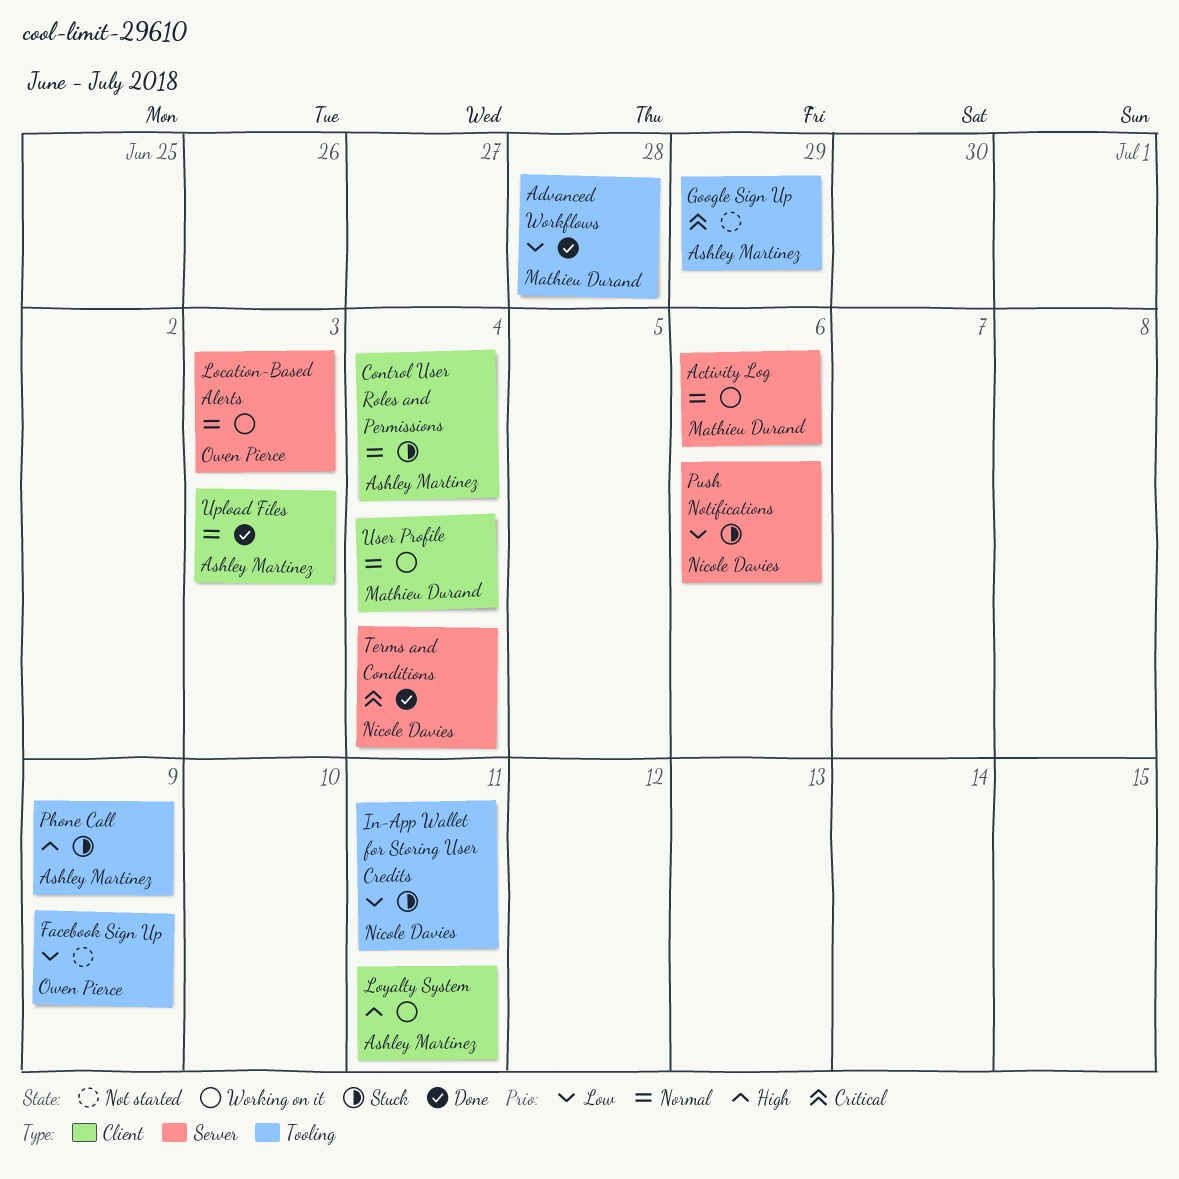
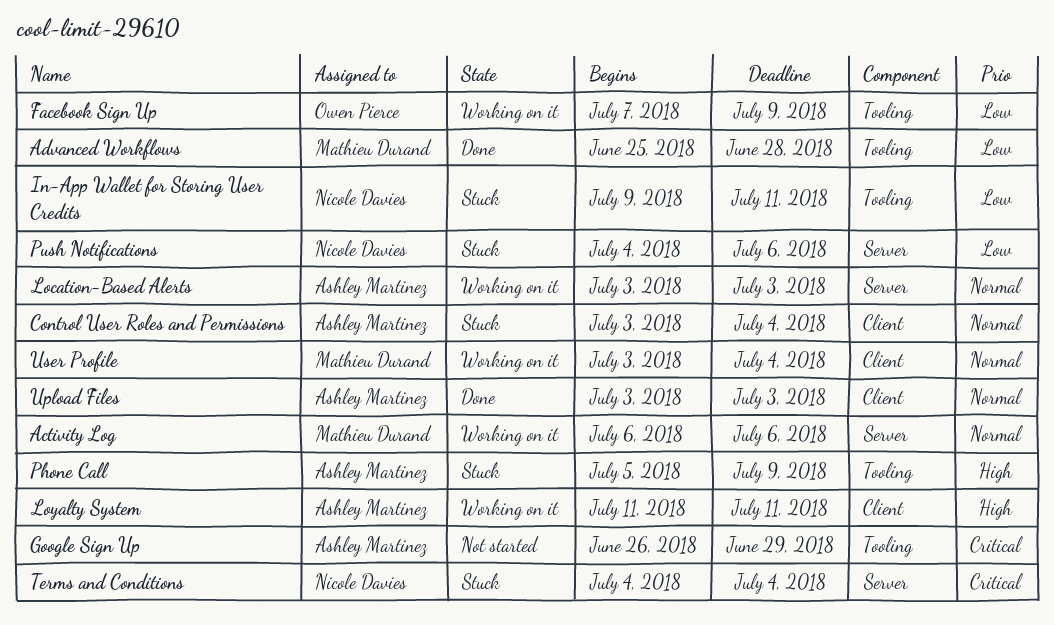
Facebook Sign Up, status: Not started -> Working on it
Location-Based Alerts, owner: Owen Pierce -> Ashley Martinez
Terms and Conditions, status: Done -> Stuck

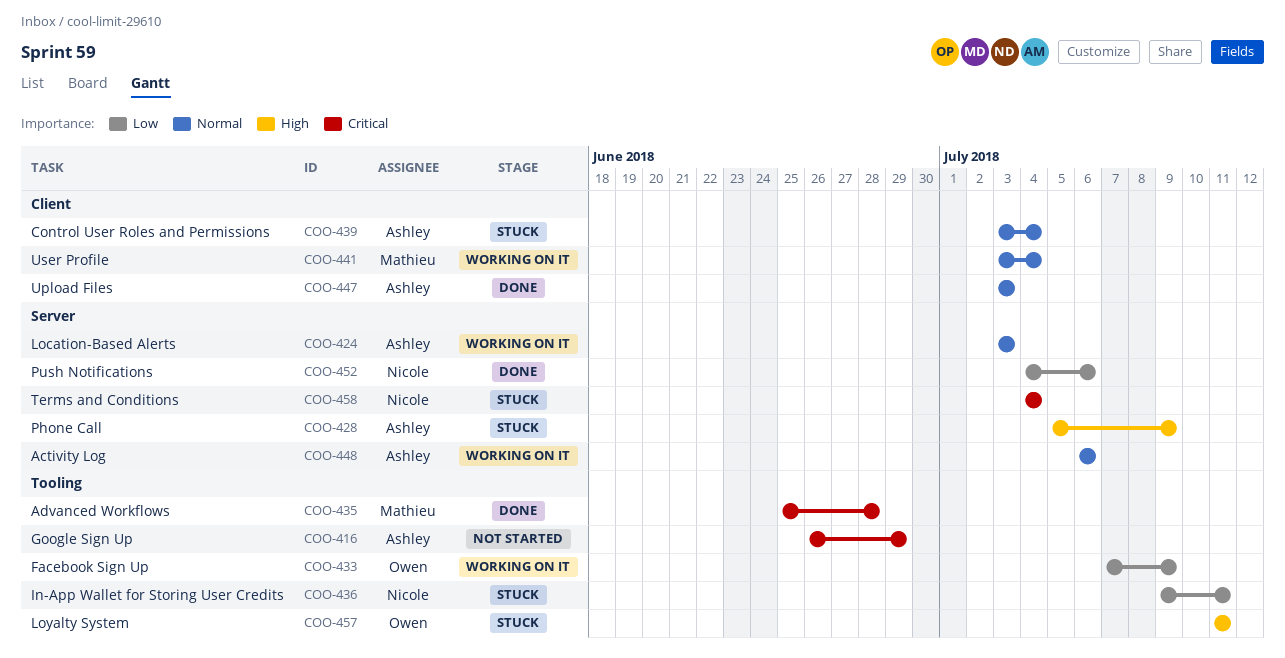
Activity Log, owner: Mathieu Durand -> Ashley Martinez
Advanced Workflows, priority: Low -> Critical
Loyalty System, status: Working on it -> Stuck
Loyalty System, owner: Ashley Martinez -> Owen Pierce
Loyalty System, label: Client -> Tooling
Phone Call, label: Tooling -> Server
Push Notifications, status: Stuck -> Done

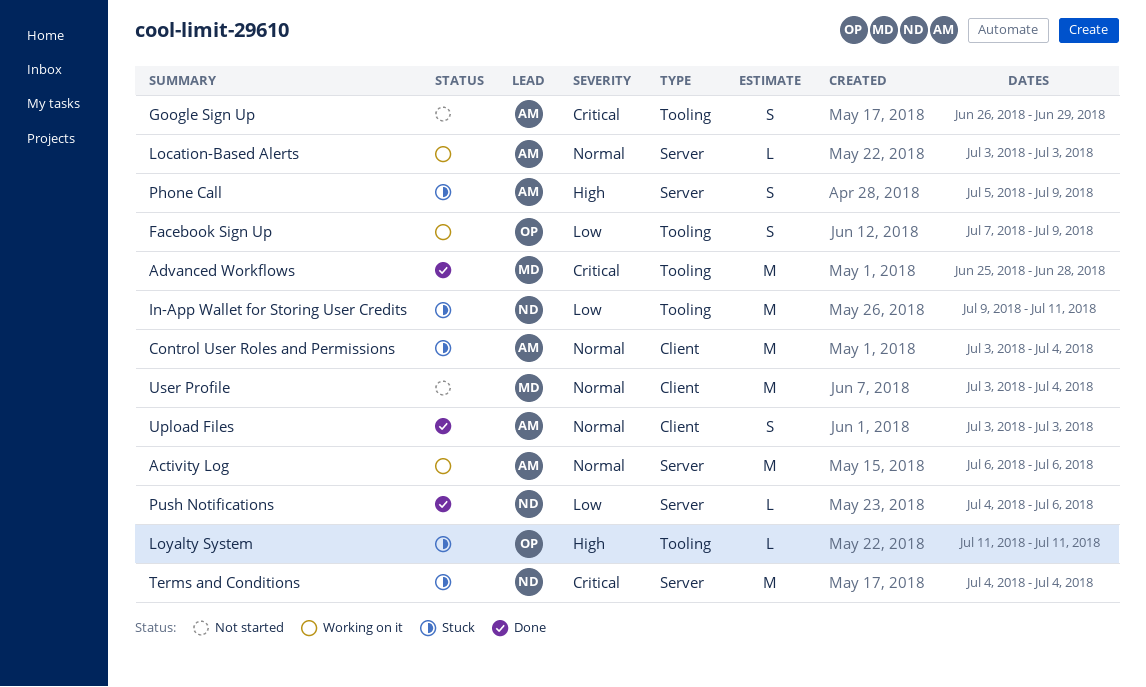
User Profile, status: Working on it -> Not started

